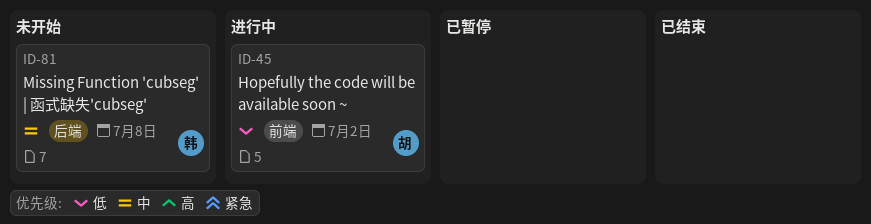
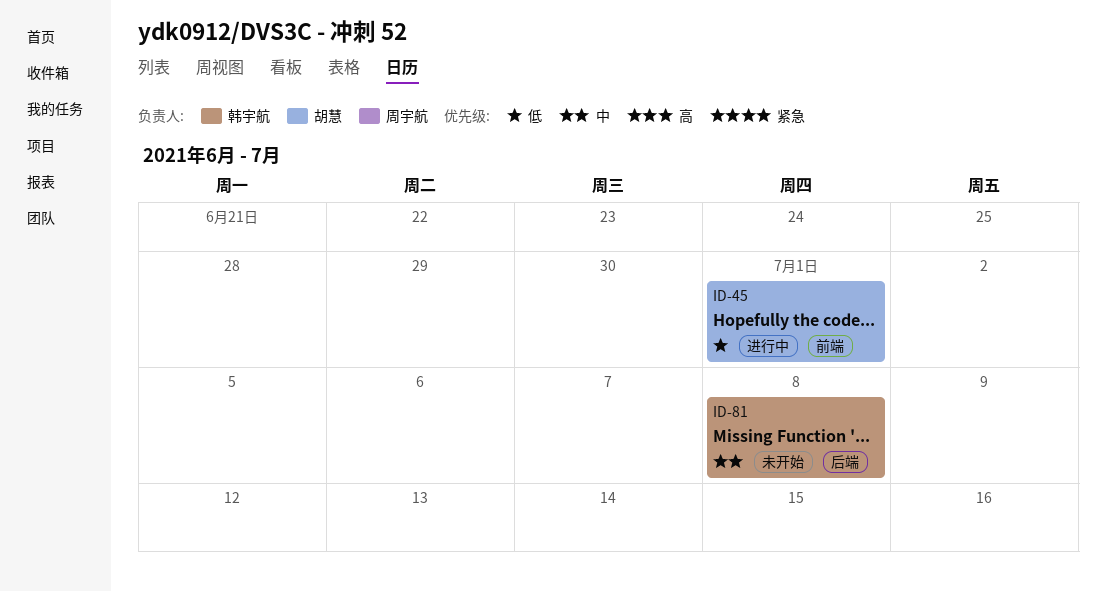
ID-45, due: Jul 2 -> Jul 1

